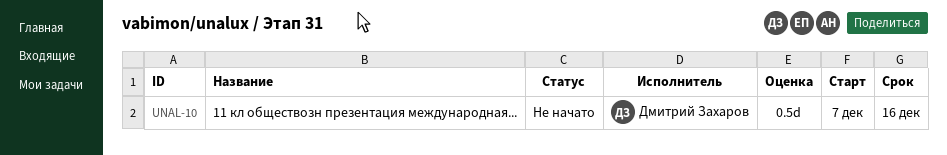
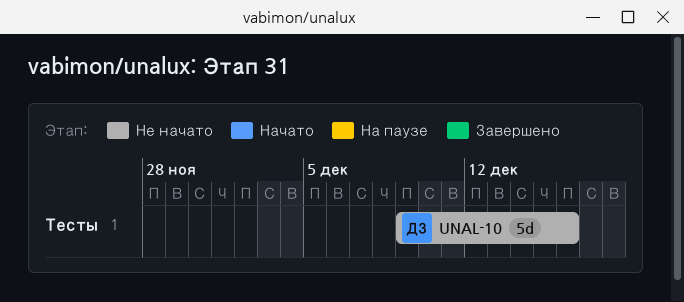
UNAL-10, estimate: 0.5d -> 5d
UNAL-10, start: Dec 7 -> Dec 9

